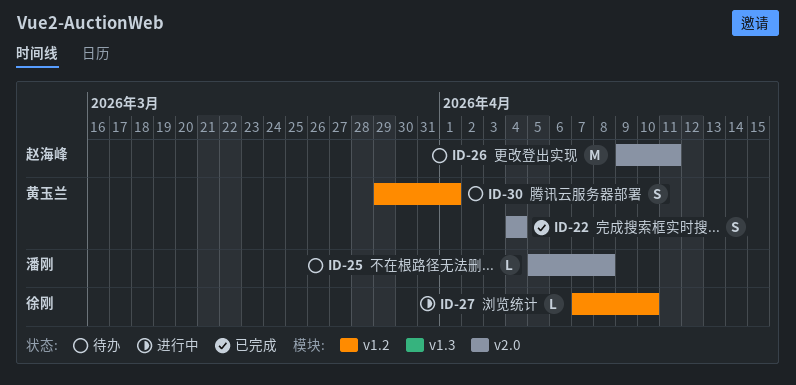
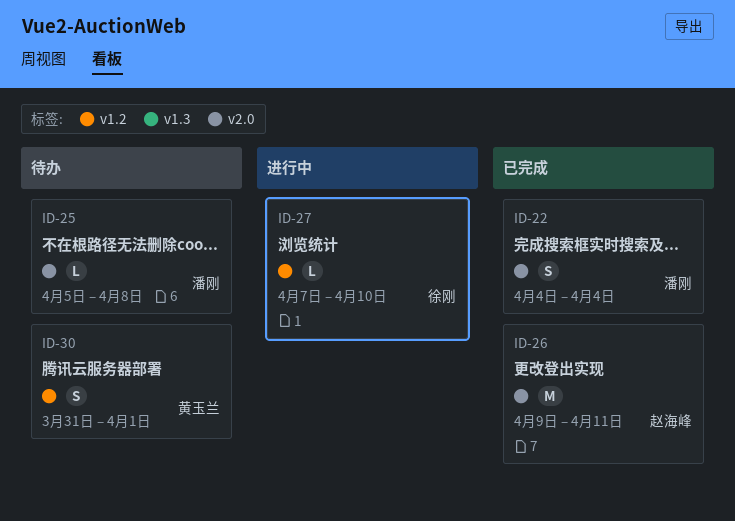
ID-22, owner: 黄玉兰 -> 潘刚
ID-26, status: 待办 -> 已完成
ID-30, start: Mar 29 -> Mar 31

